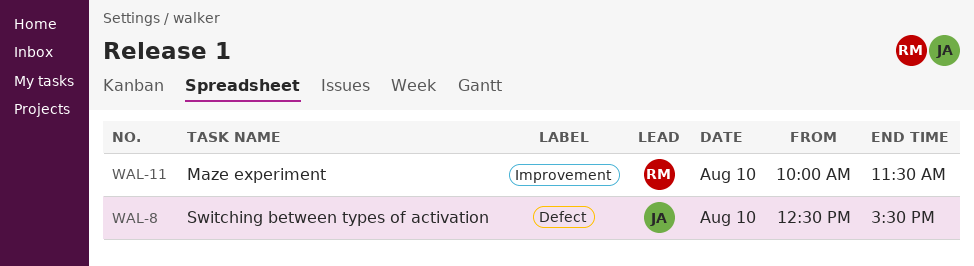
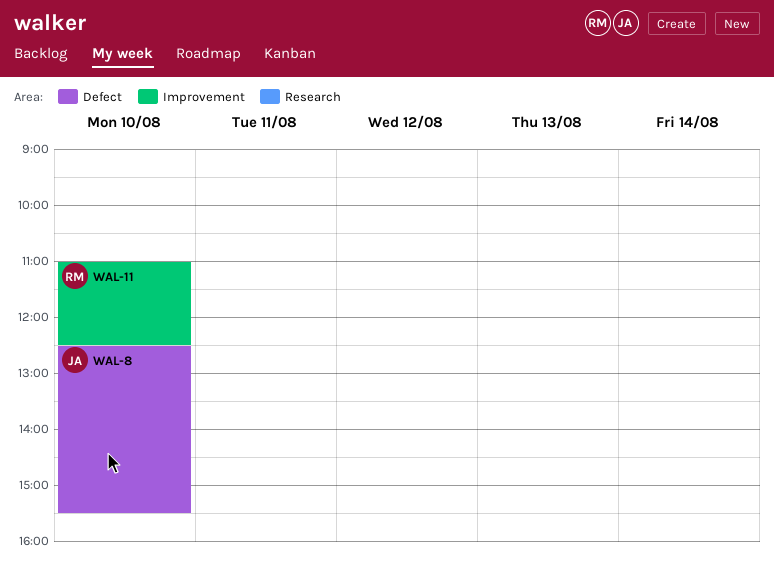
WAL-11, begins: 10:00 -> 11:00
WAL-11, ends: 11:30 -> 12:30

